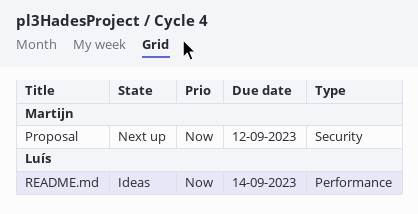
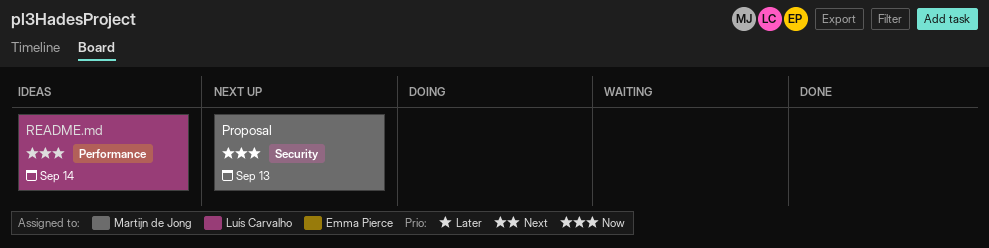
Proposal, due: Sep 12 -> Sep 13

